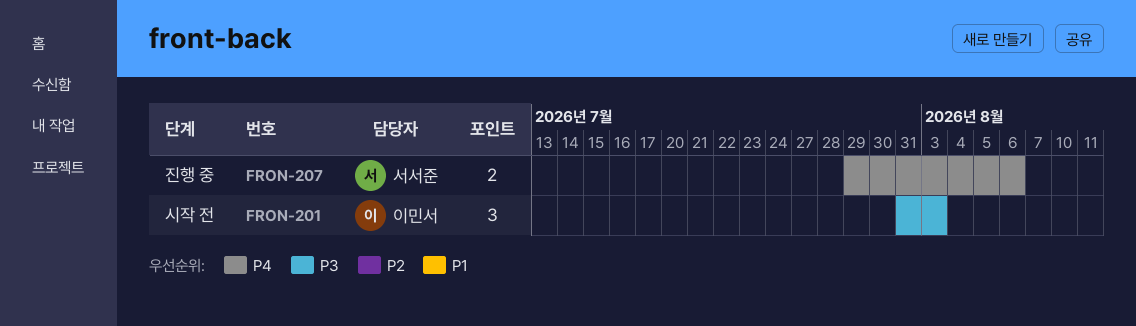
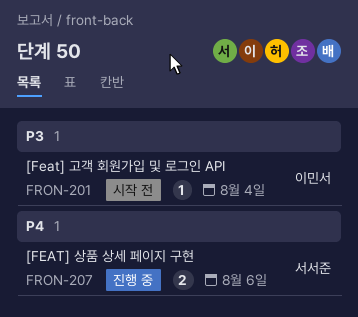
FRON-201, estimate: 3 -> 1
FRON-201, due: Aug 3 -> Aug 4

